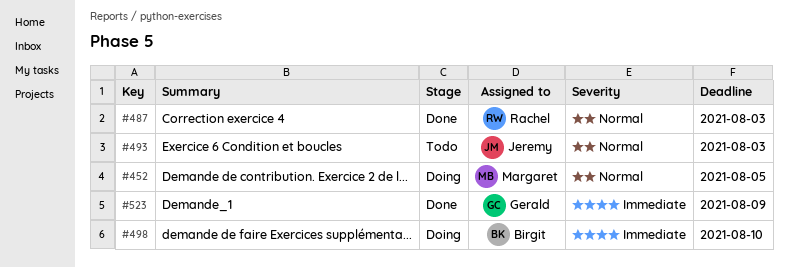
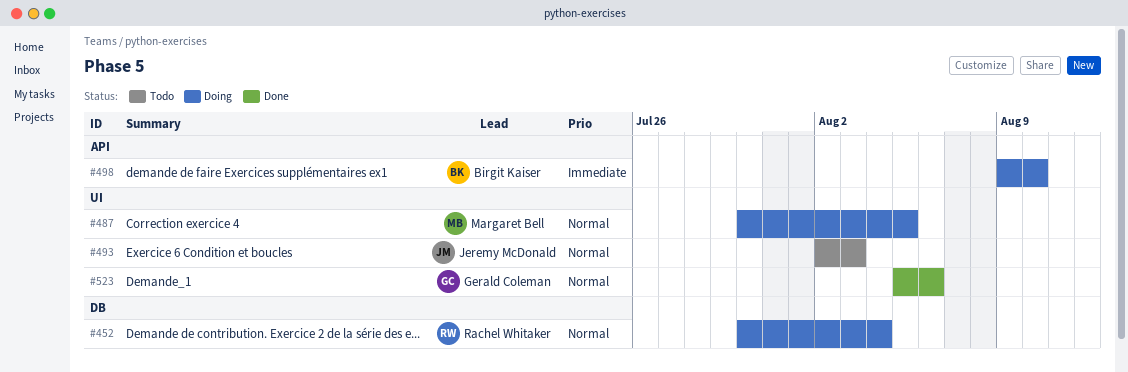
#452, owner: Margaret Bell -> Rachel Whitaker
#452, due: Aug 5 -> Aug 4
#487, status: Done -> Doing
#487, owner: Rachel Whitaker -> Margaret Bell
#487, due: Aug 3 -> Aug 5
#523, priority: Immediate -> Normal
#523, due: Aug 9 -> Aug 6

